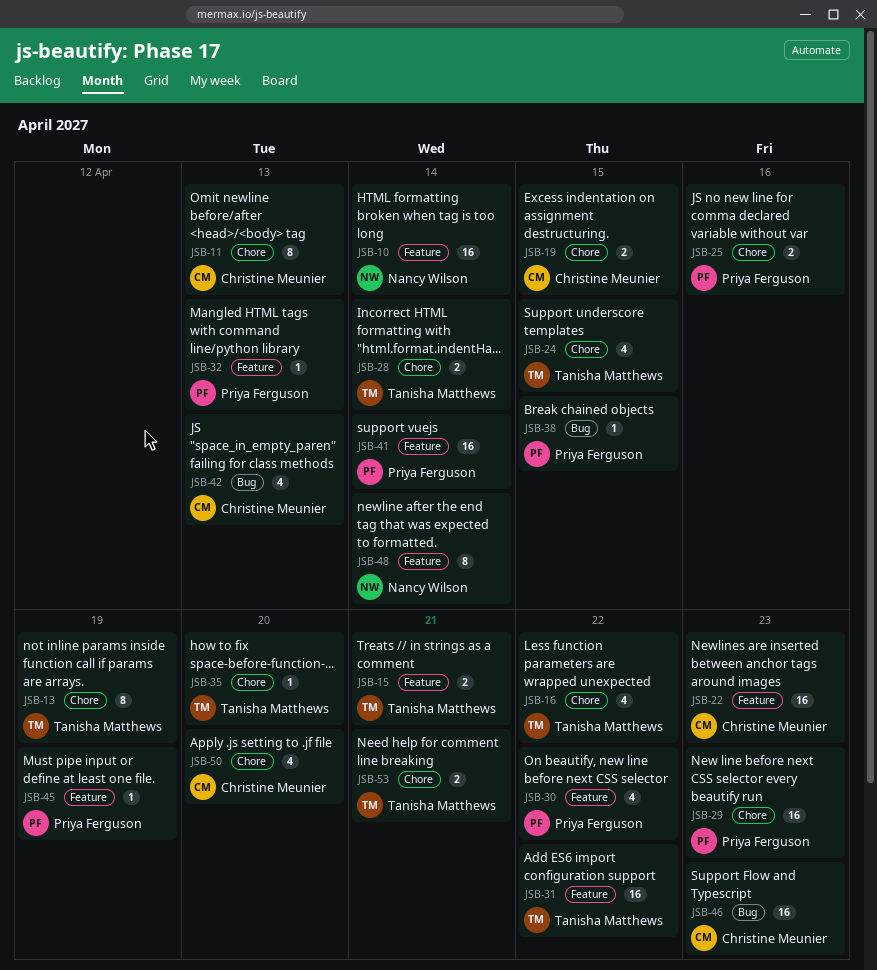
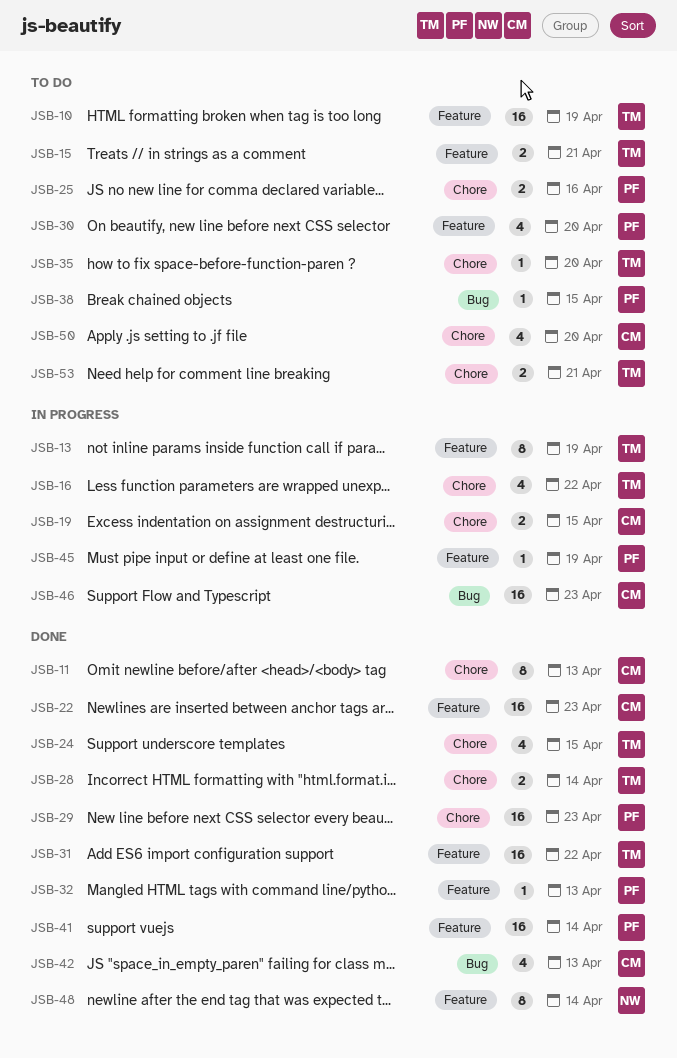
JSB-10, owner: Nancy Wilson -> Tanisha Matthews
JSB-10, due: Apr 14 -> Apr 19
JSB-13, label: Chore -> Feature
JSB-30, due: Apr 22 -> Apr 20

